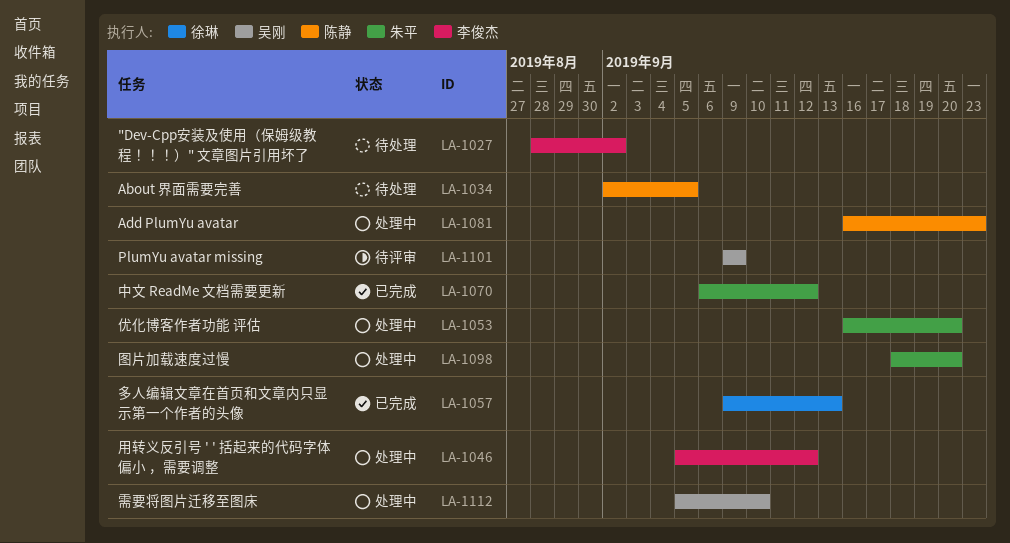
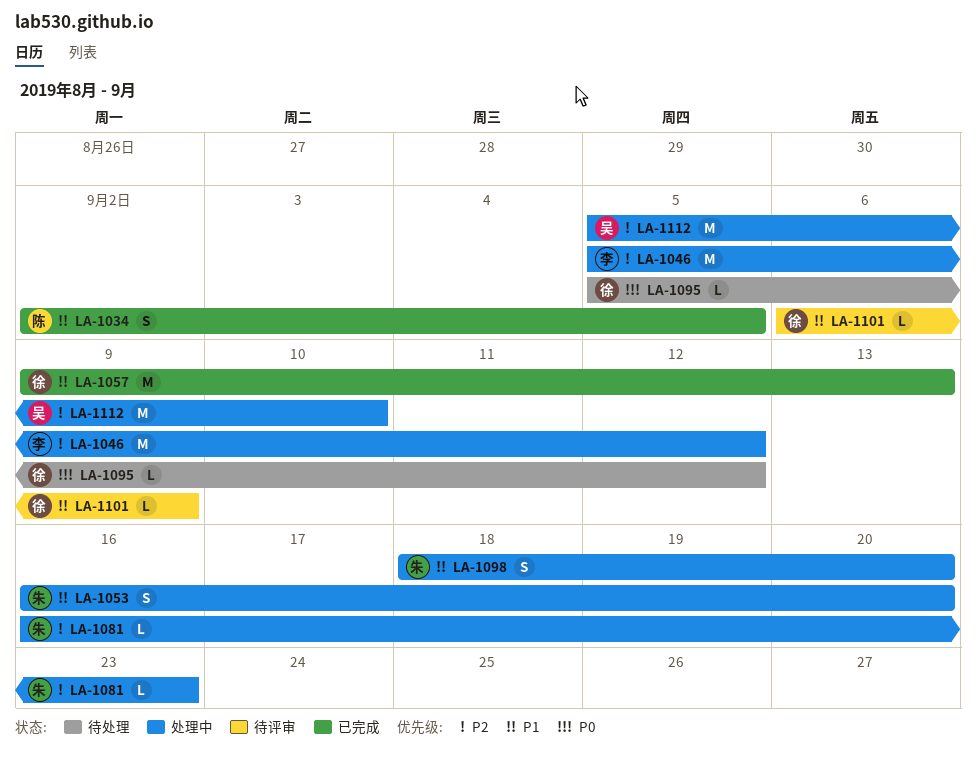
LA-1027: present -> none
LA-1034, status: 待处理 -> 已完成
LA-1070: present -> none
LA-1081, owner: 陈静 -> 朱平
LA-1095: none -> present
LA-1101, owner: 吴刚 -> 徐琳
LA-1101, start: Sep 9 -> Sep 6

